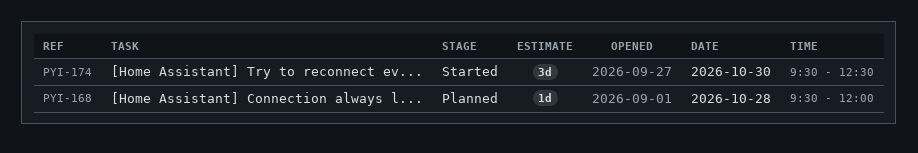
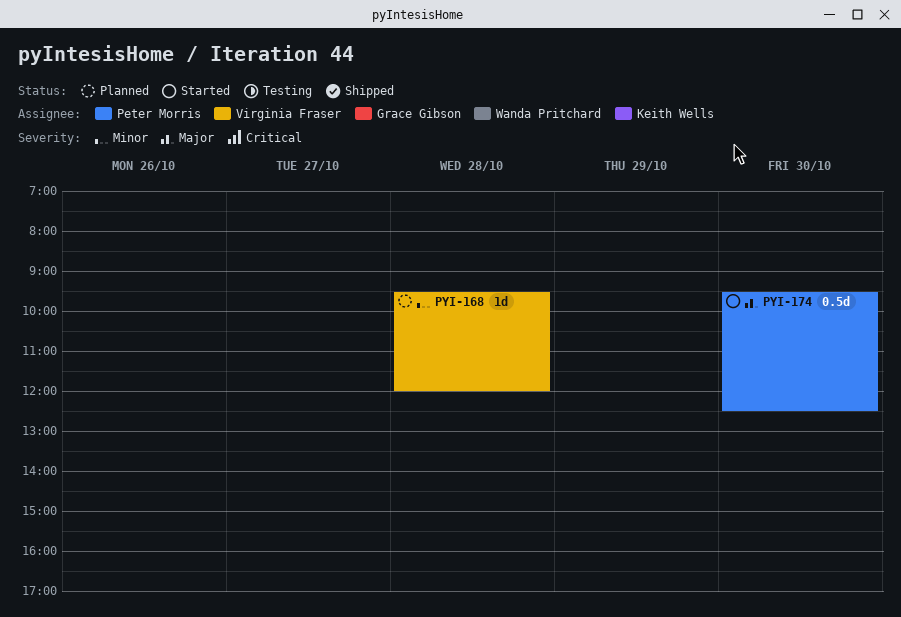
PYI-174, estimate: 3d -> 0.5d

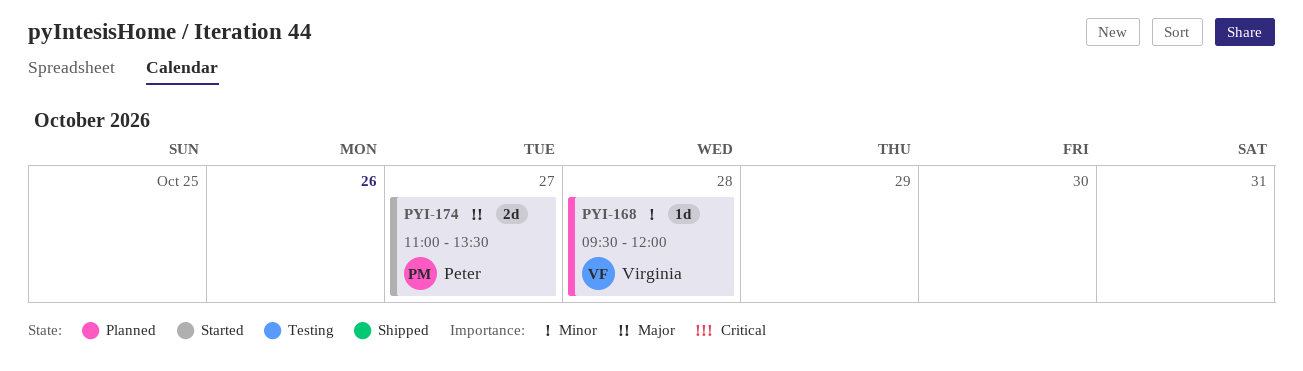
PYI-174, estimate: 0.5d -> 2d
PYI-174, day: Oct 30 -> Oct 27
PYI-174, begins: 09:30 -> 11:00
PYI-174, ends: 12:30 -> 13:30

